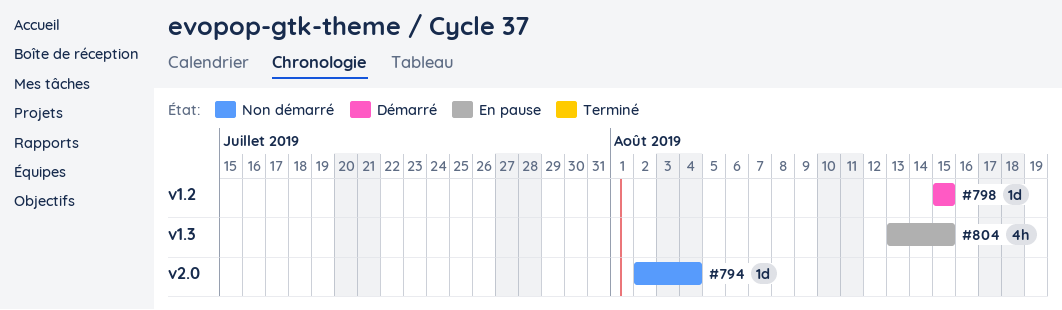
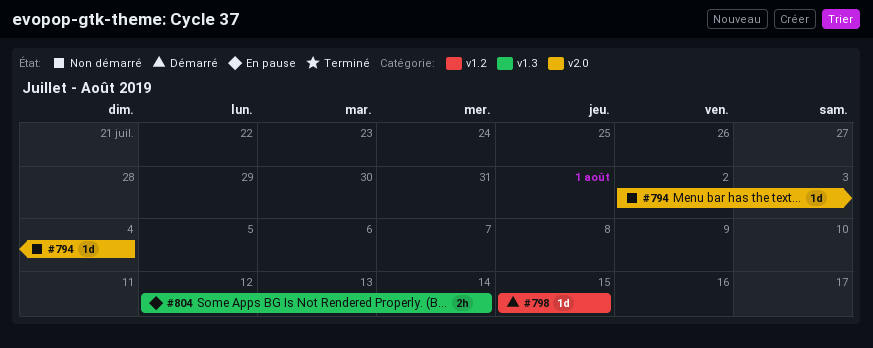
#804, estimate: 4h -> 2h
#804, start: Aug 13 -> Aug 12
#804, due: Aug 15 -> Aug 14

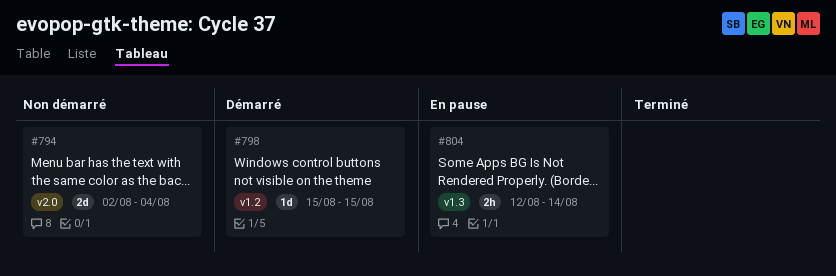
#794, estimate: 1d -> 2d

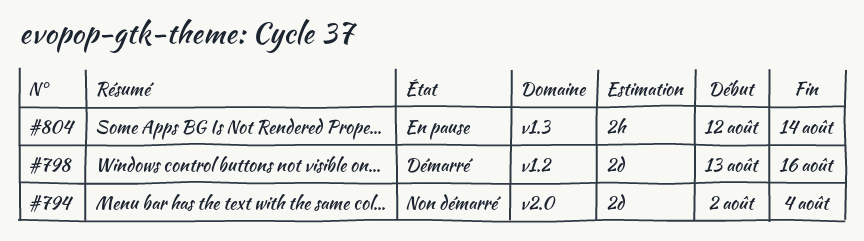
#798, estimate: 1d -> 2d
#798, start: Aug 15 -> Aug 13
#798, due: Aug 15 -> Aug 16

